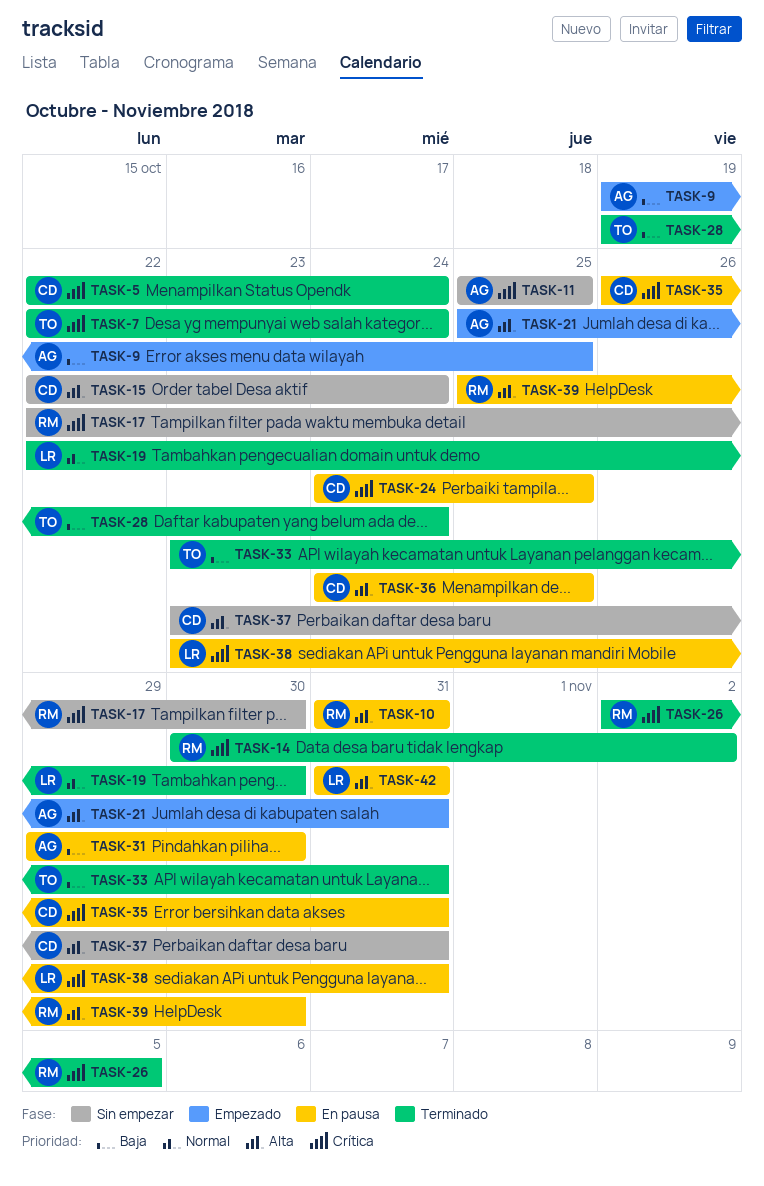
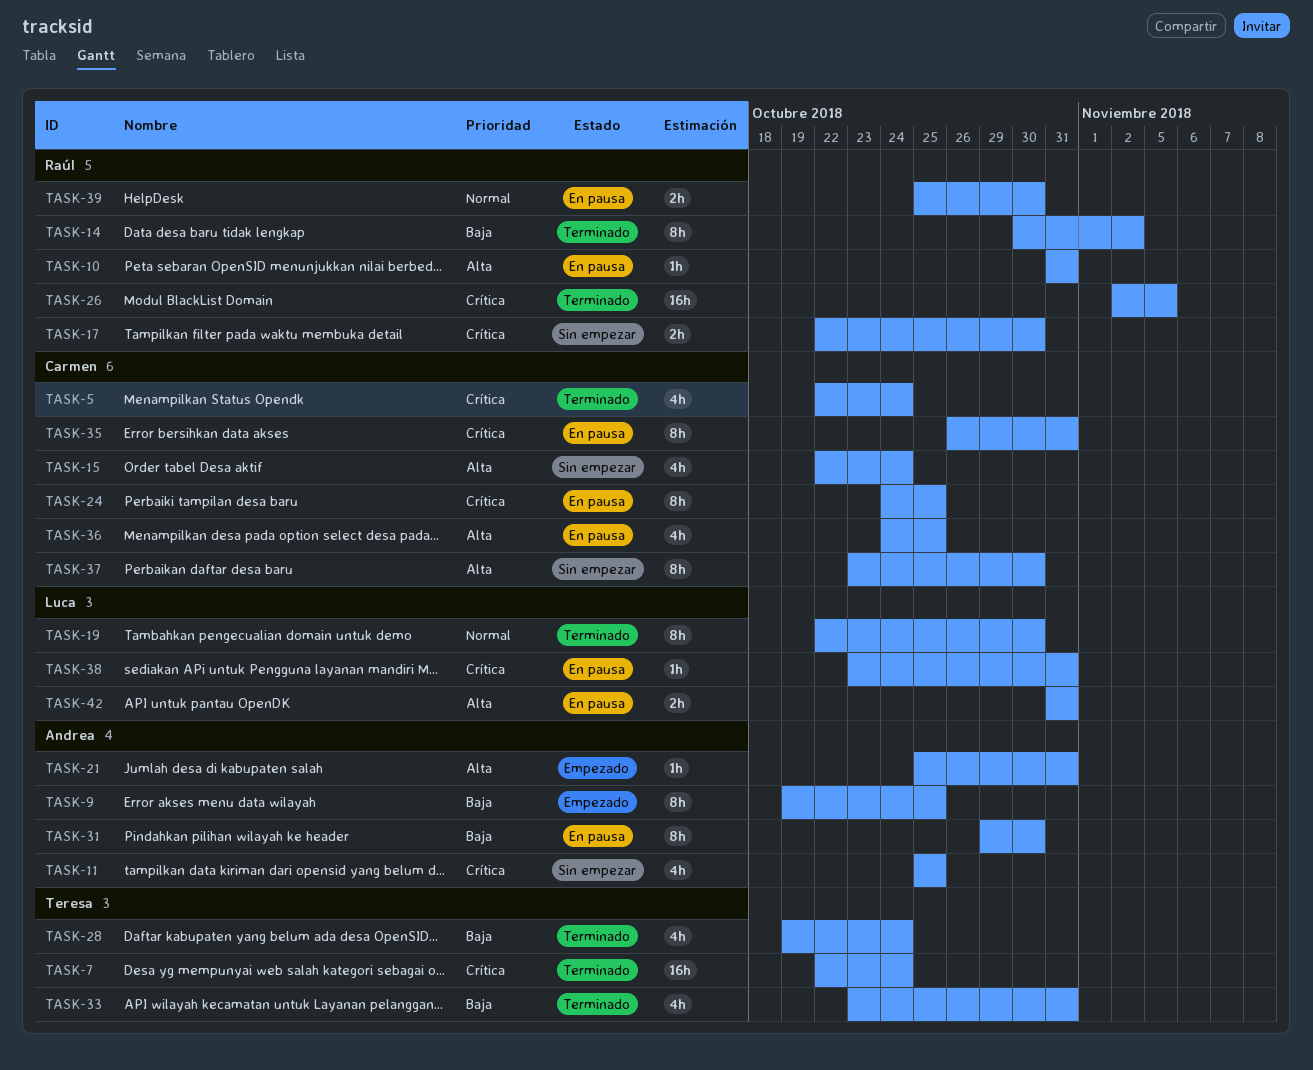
TASK-14, priority: Crítica -> Baja
TASK-37, due: Oct 31 -> Oct 30
TASK-39, priority: Alta -> Normal

